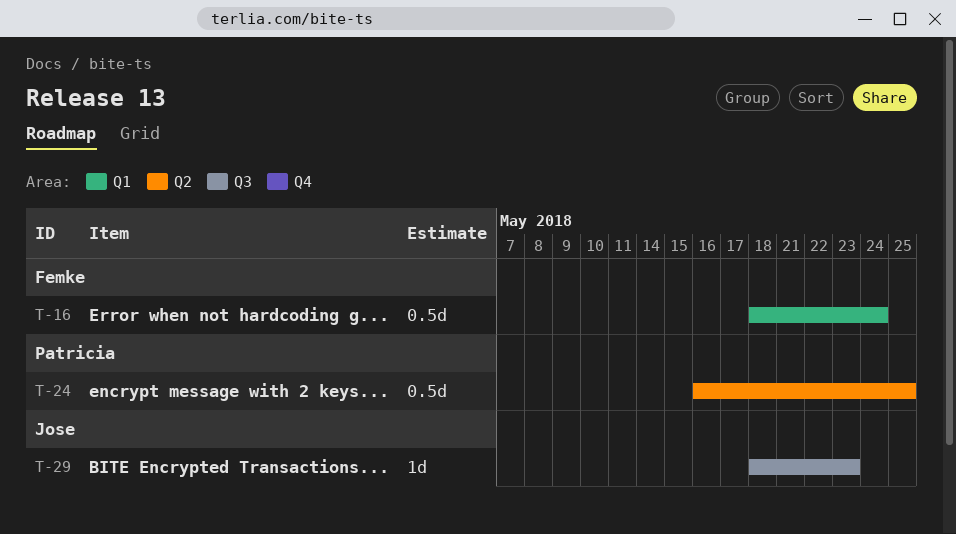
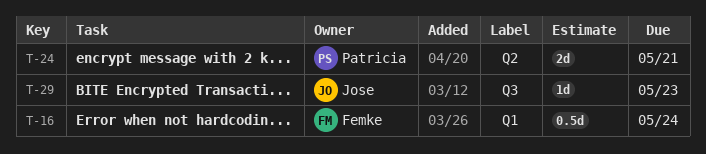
T-24, estimate: 0.5d -> 2d
T-24, due: May 25 -> May 21

